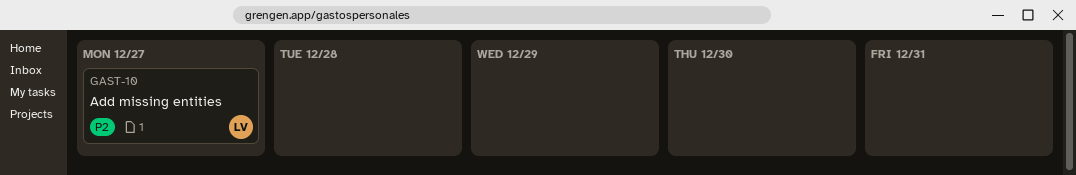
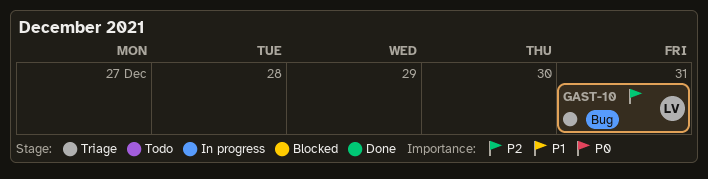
GAST-10, due: Dec 27 -> Dec 31

